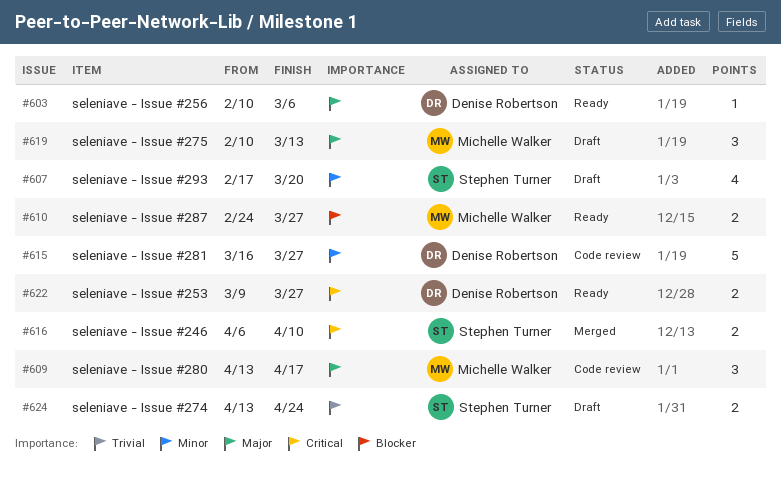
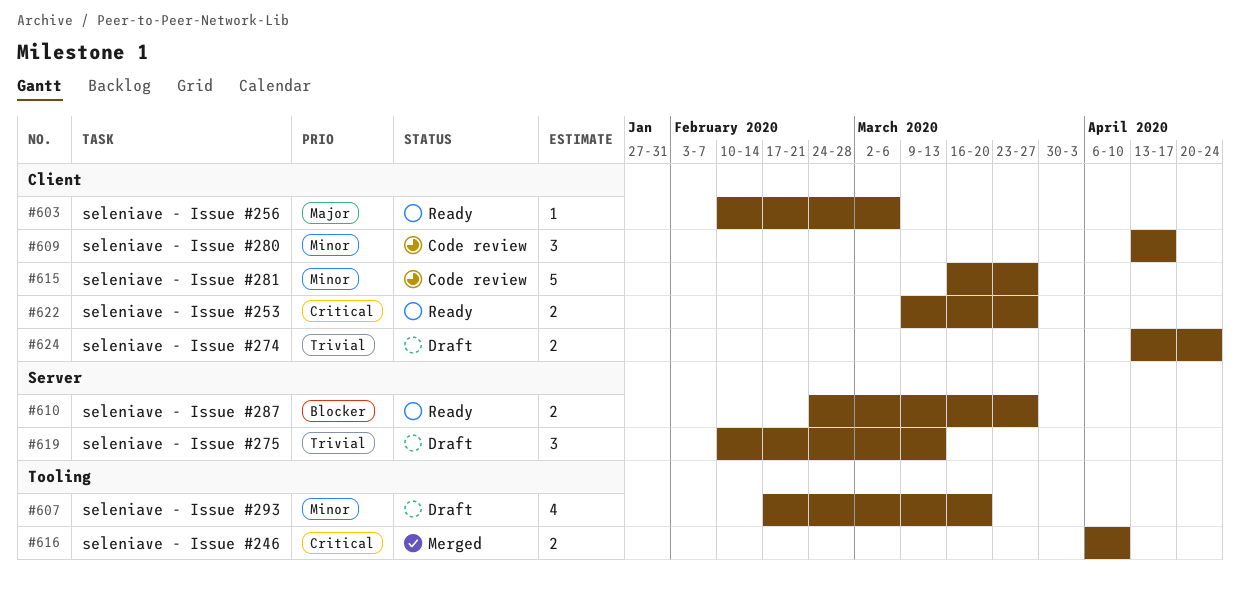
#609, priority: Major -> Minor
#619, priority: Major -> Trivial

